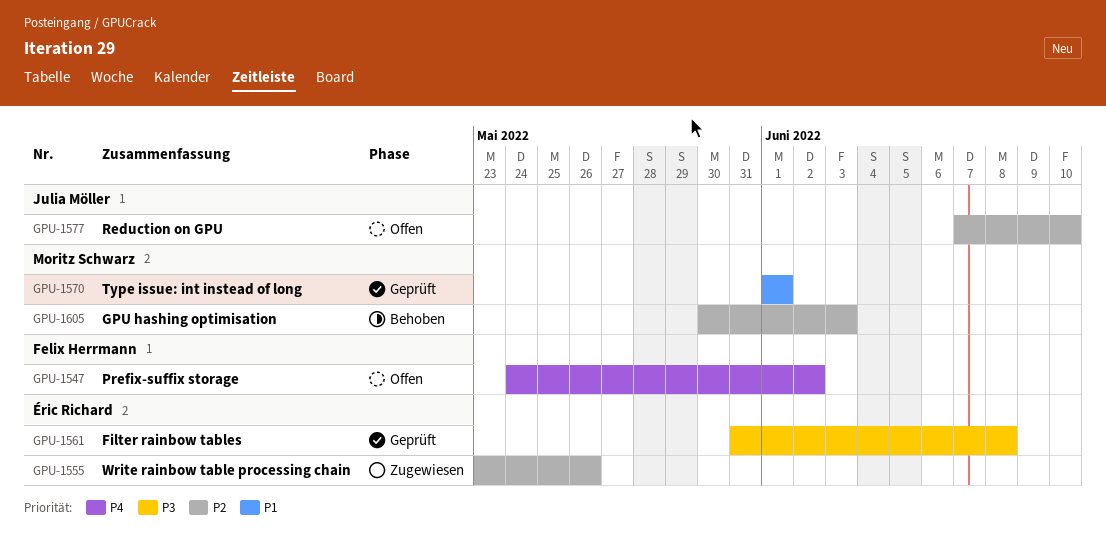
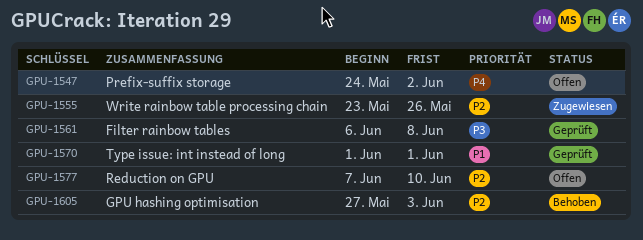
GPU-1561, start: May 31 -> Jun 6
GPU-1605, start: May 30 -> May 27

